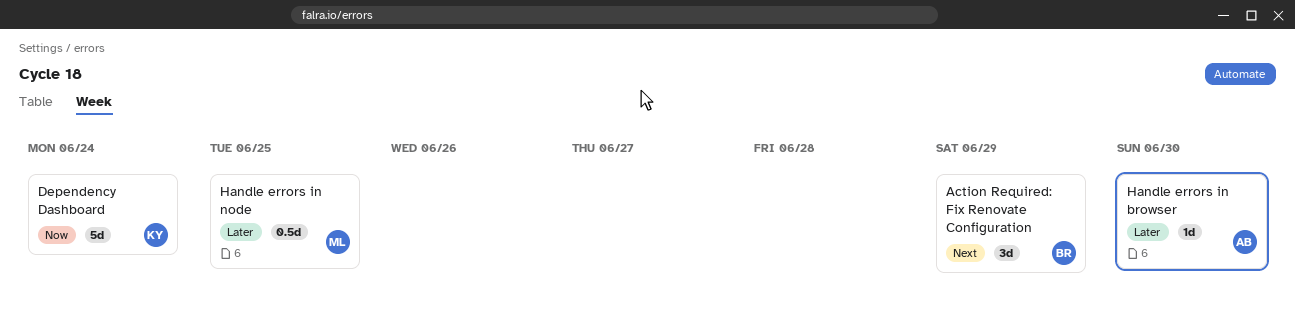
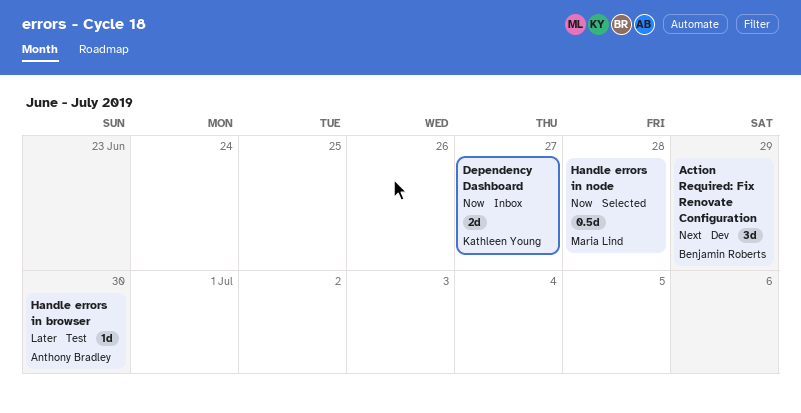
Dependency Dashboard, estimate: 5d -> 2d
Dependency Dashboard, due: Jun 24 -> Jun 27
Handle errors in node, priority: Later -> Now
Handle errors in node, due: Jun 25 -> Jun 28

